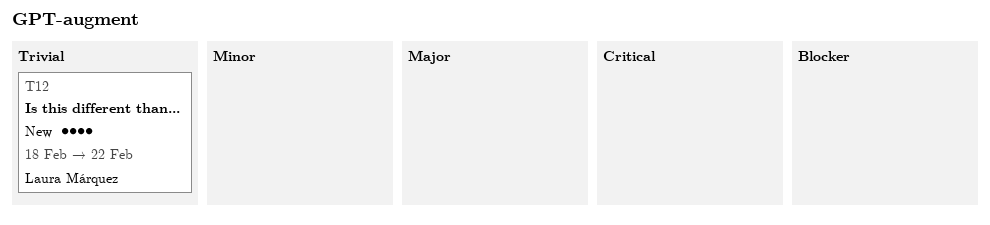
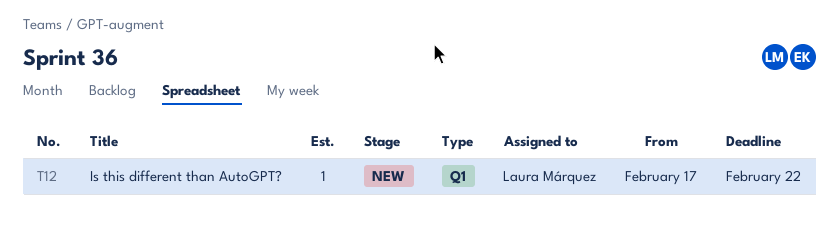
T12, estimate: 4 -> 1
T12, start: Feb 18 -> Feb 17

